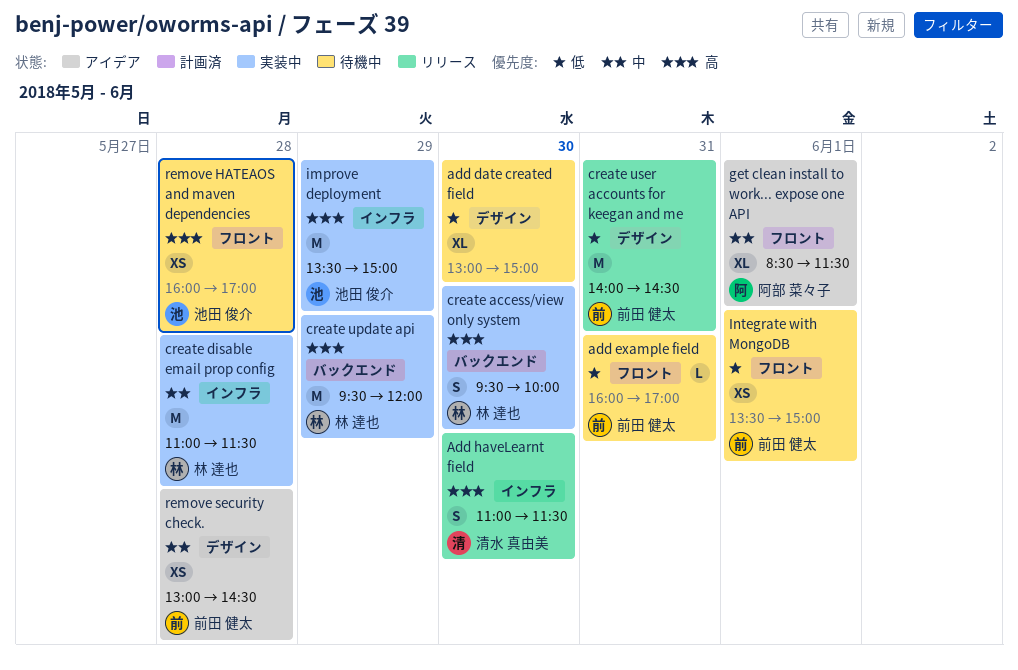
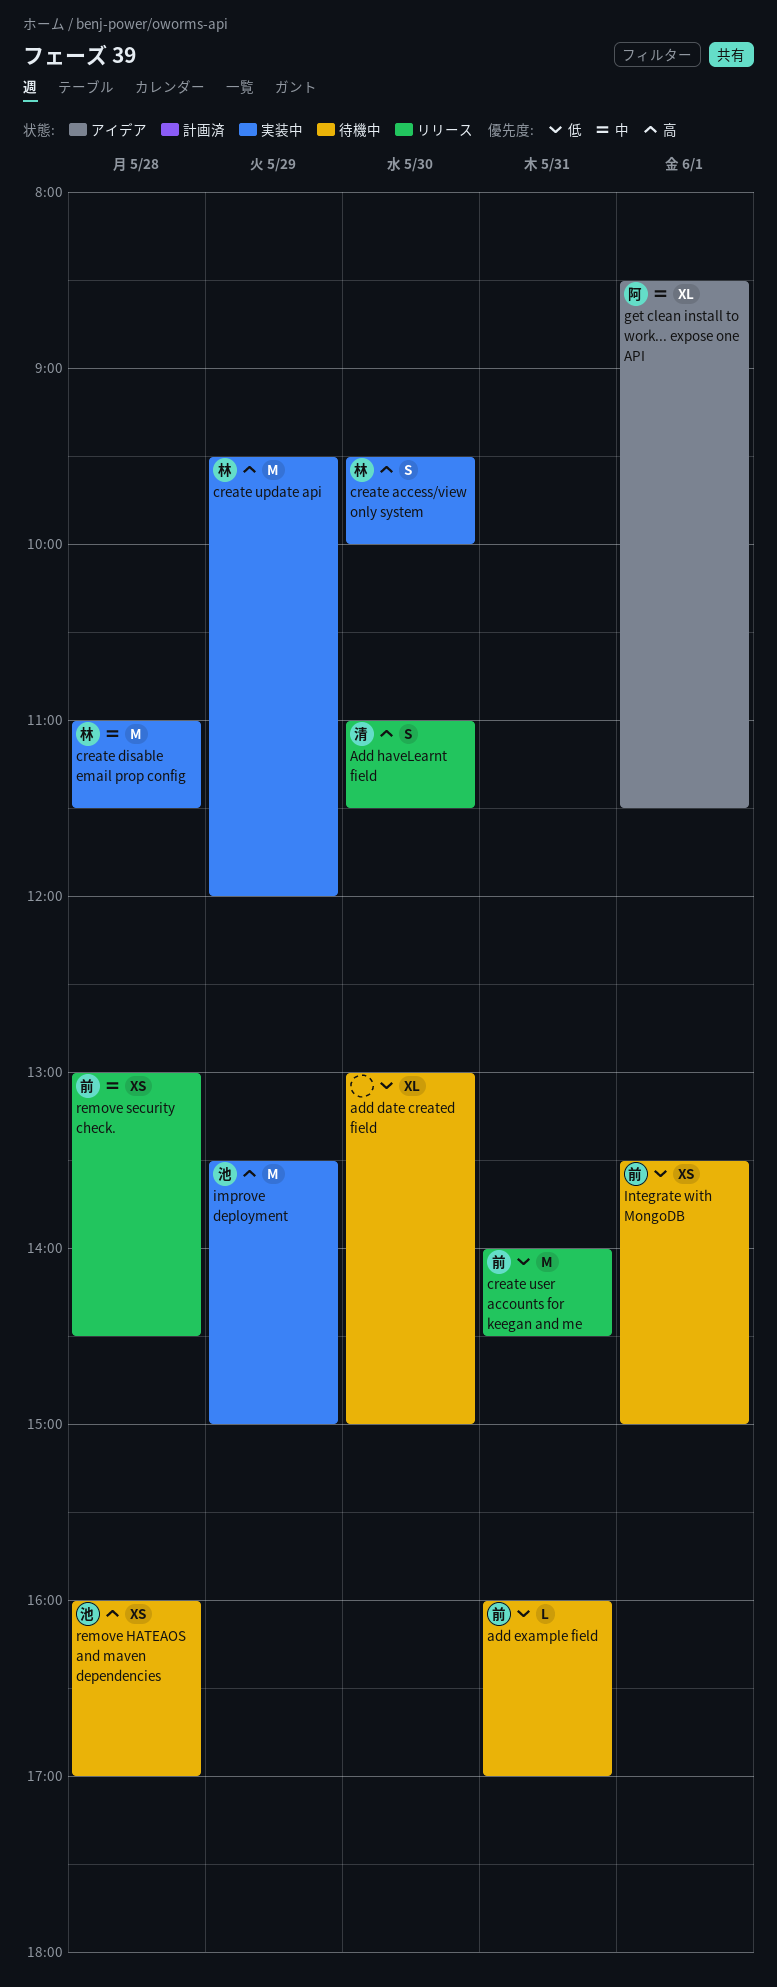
remove security check., status: アイデア -> リリース

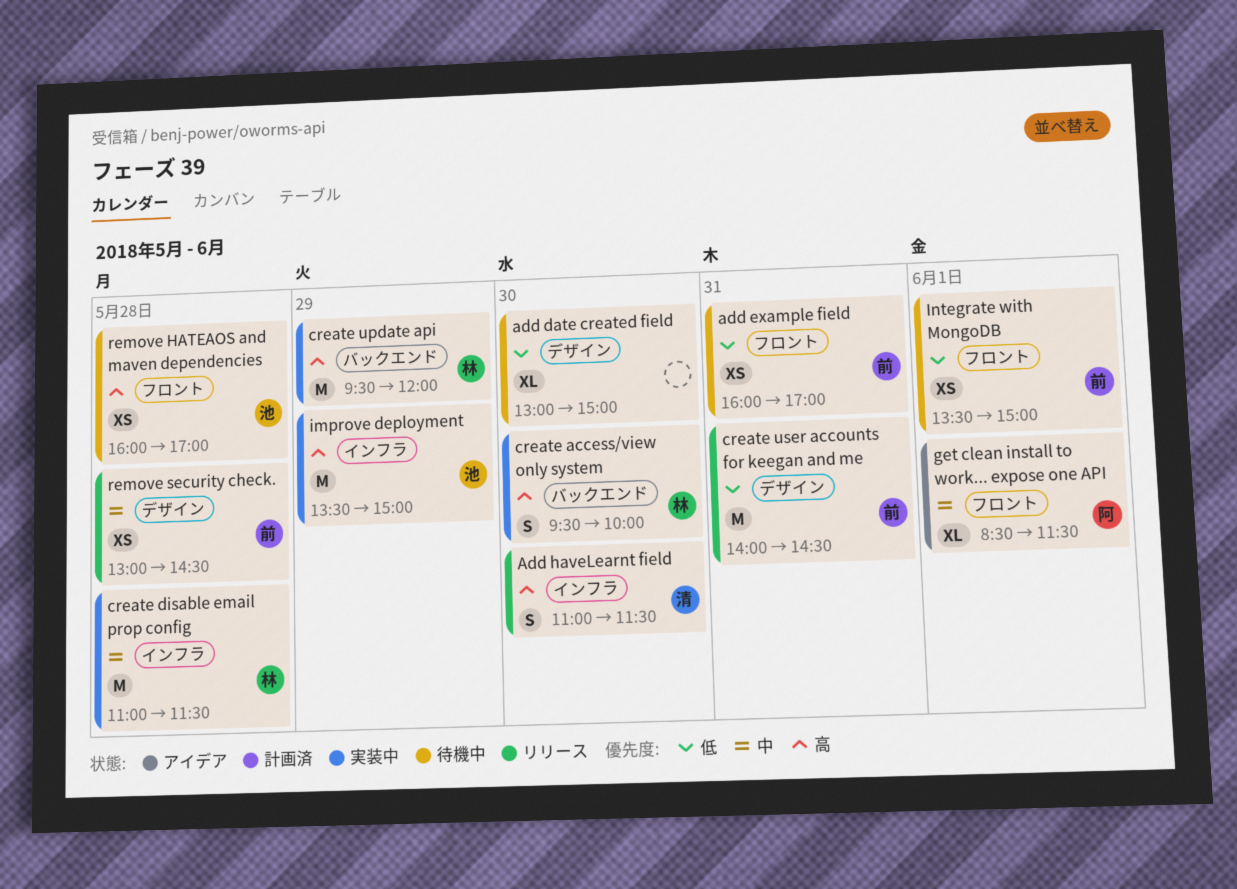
add example field, estimate: L -> XS

